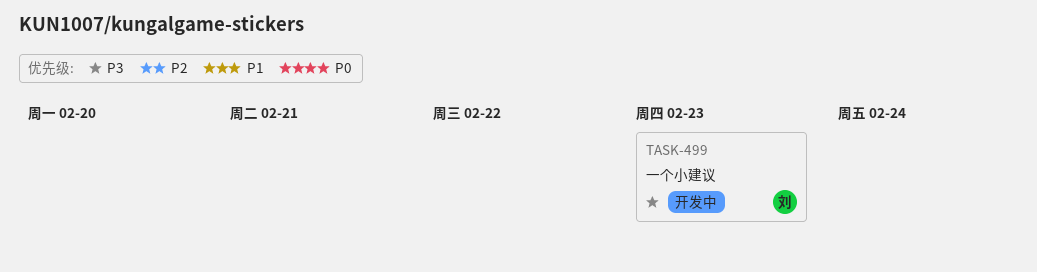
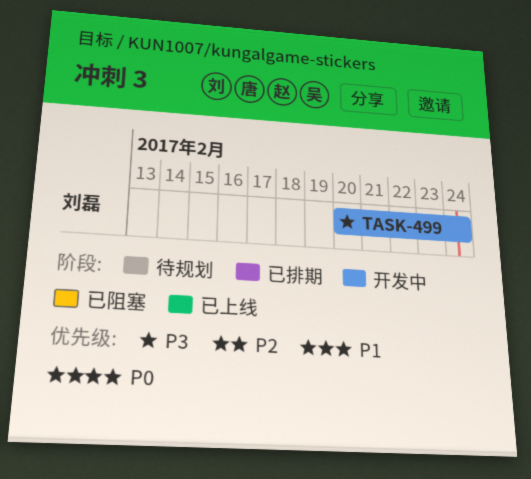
TASK-499, due: Feb 23 -> Feb 24

